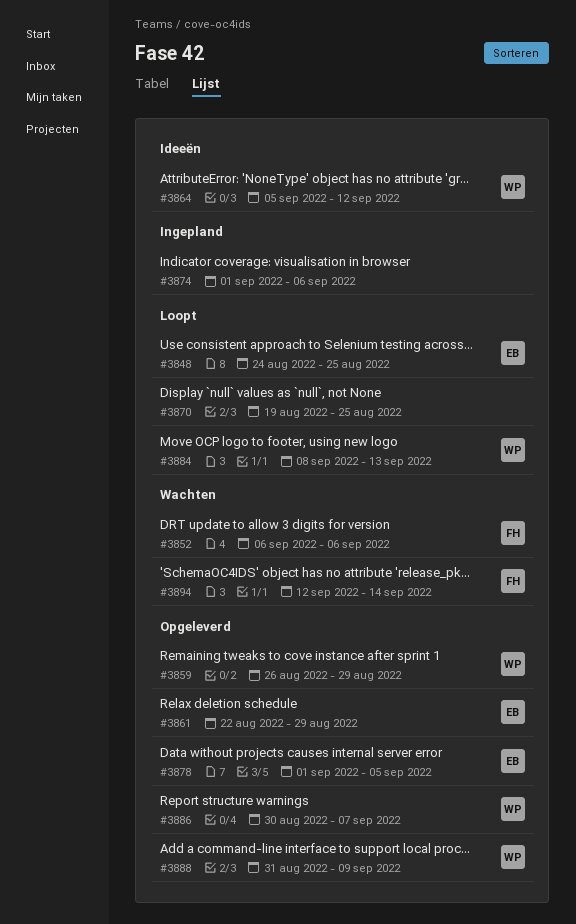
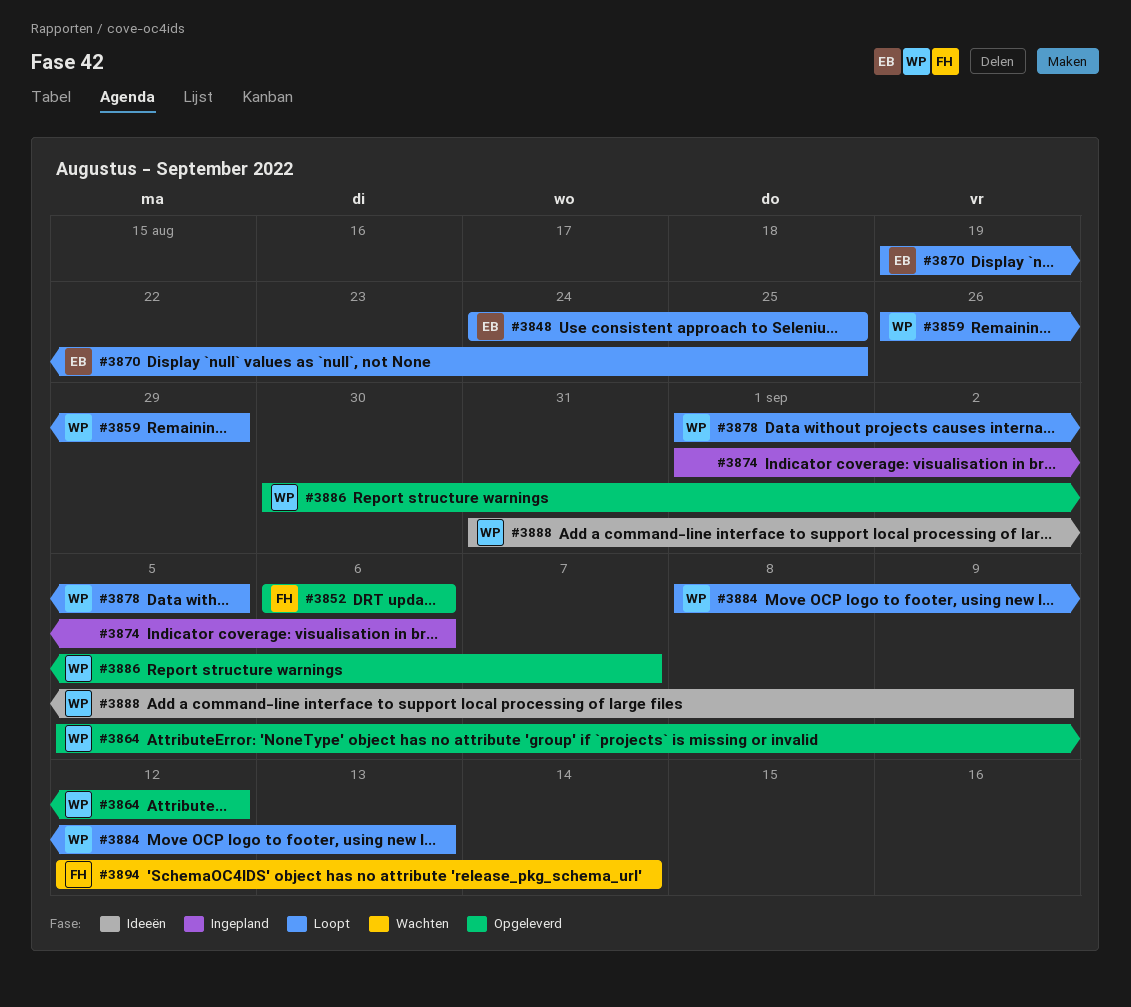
#3852, status: Wachten -> Opgeleverd
#3859, status: Opgeleverd -> Loopt
#3861: present -> none
#3864, status: Ideeën -> Opgeleverd
#3870, owner: none -> EB
#3878, status: Opgeleverd -> Loopt
#3878, owner: EB -> WP
#3888, status: Opgeleverd -> Ideeën

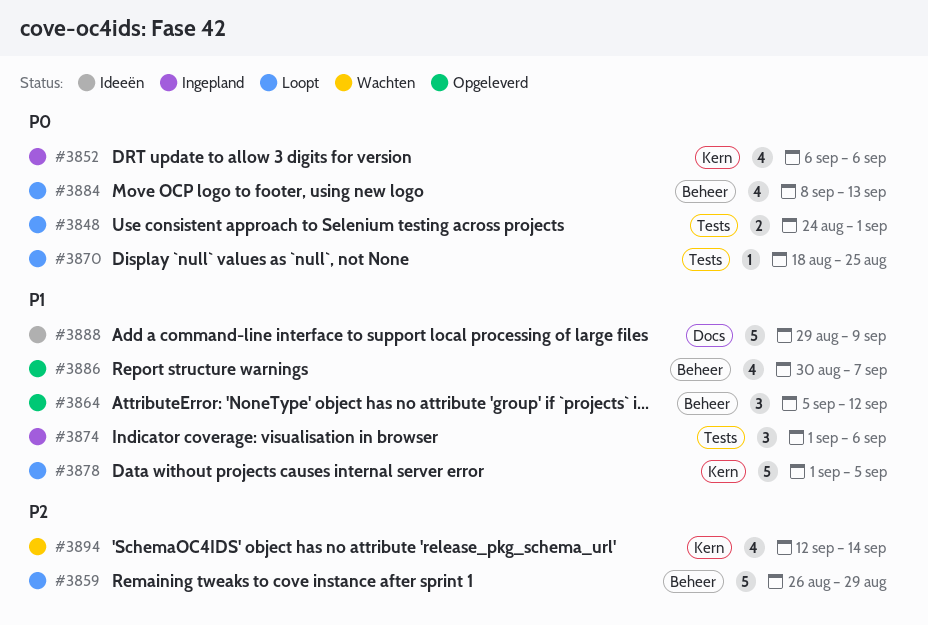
#3848, due: Aug 25 -> Sep 1
#3852, status: Opgeleverd -> Ingepland
#3870, start: Aug 19 -> Aug 18
#3888, start: Aug 31 -> Aug 29

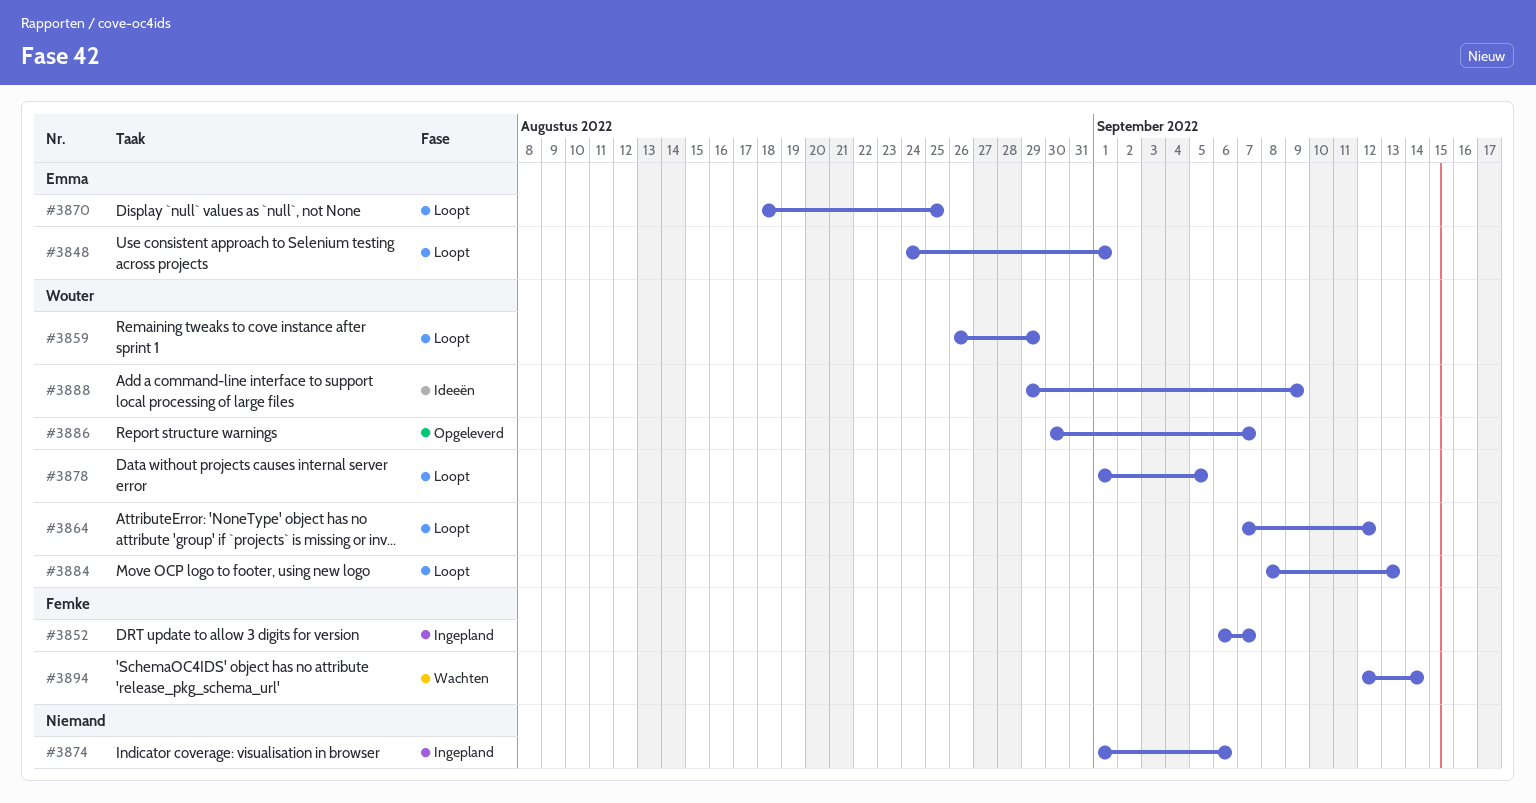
#3852, due: Sep 6 -> Sep 7
#3864, status: Opgeleverd -> Loopt
#3864, start: Sep 5 -> Sep 7

